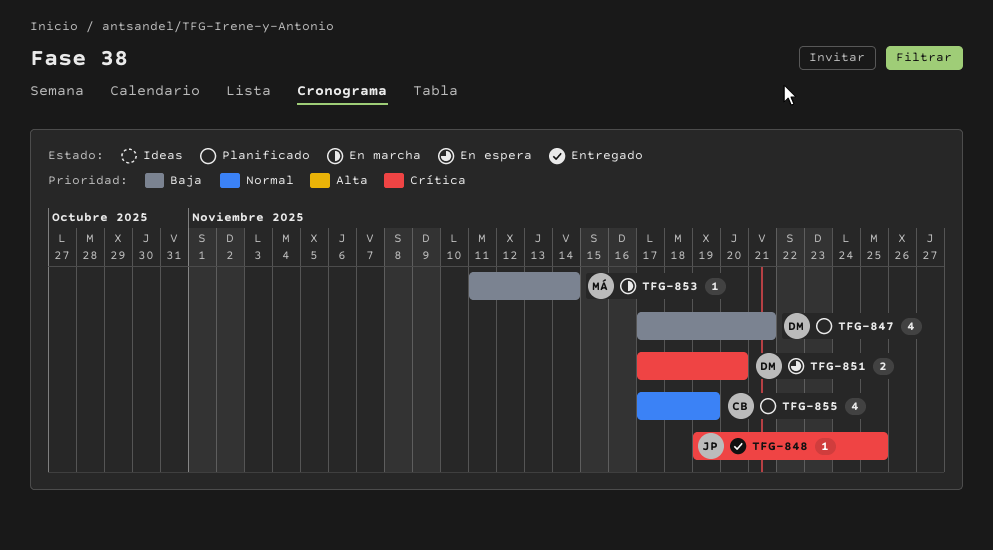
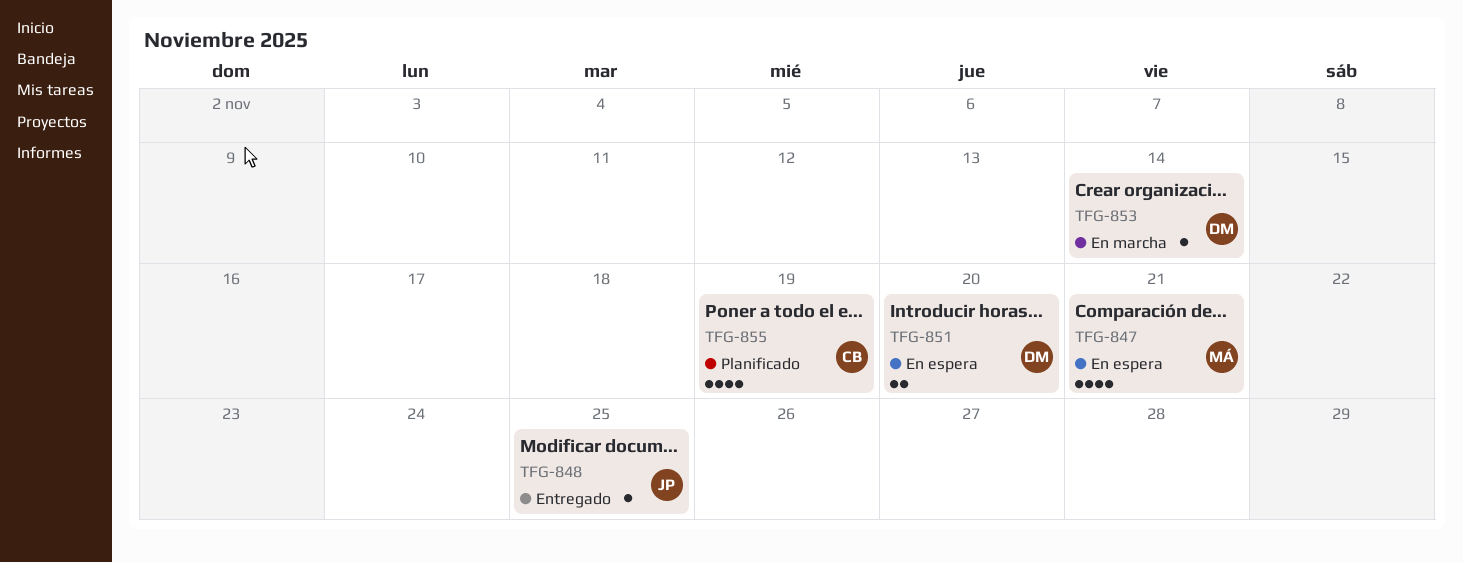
TFG-847, status: Planificado -> En espera
TFG-847, owner: DM -> MÁ
TFG-853, owner: MÁ -> DM

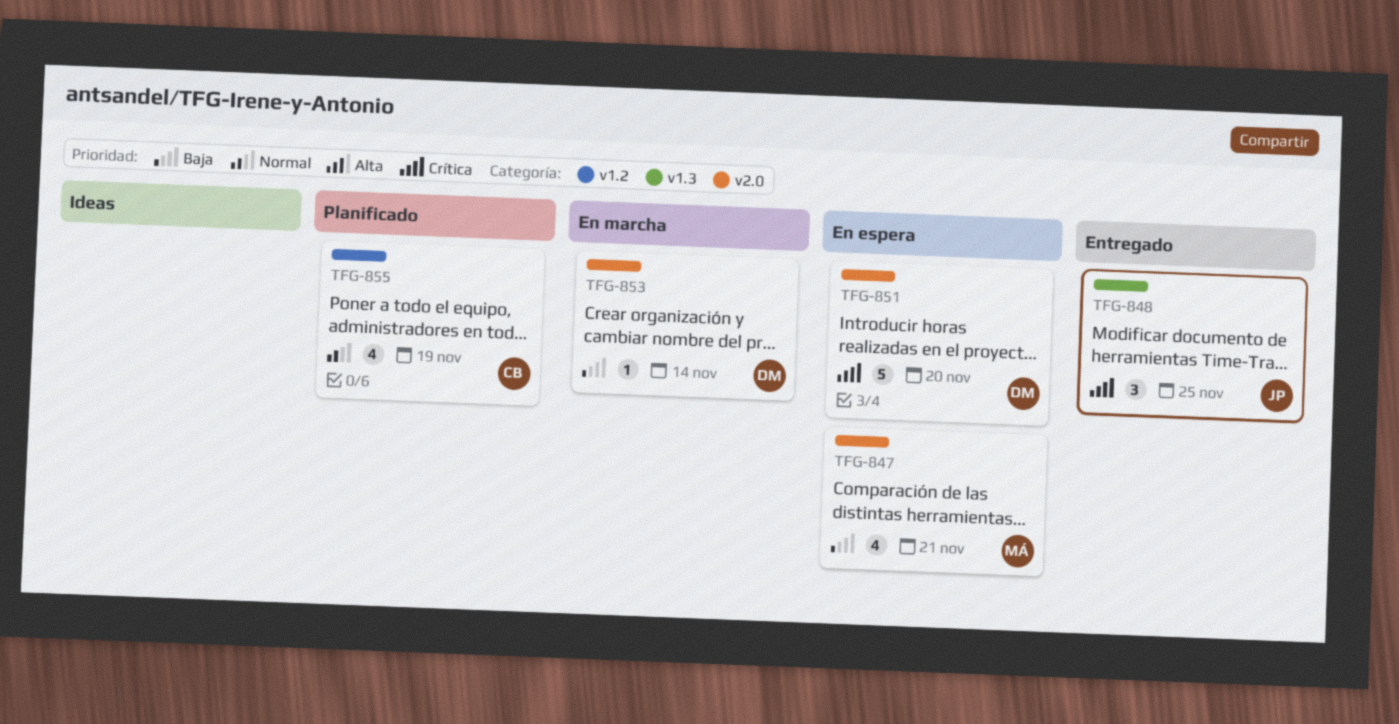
TFG-848, estimate: 1 -> 3
TFG-851, estimate: 2 -> 5

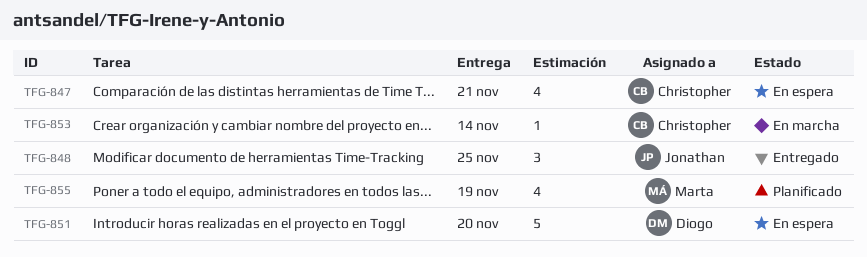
TFG-847, owner: Marta -> Christopher
TFG-853, owner: Diogo -> Christopher
TFG-855, owner: Christopher -> Marta

